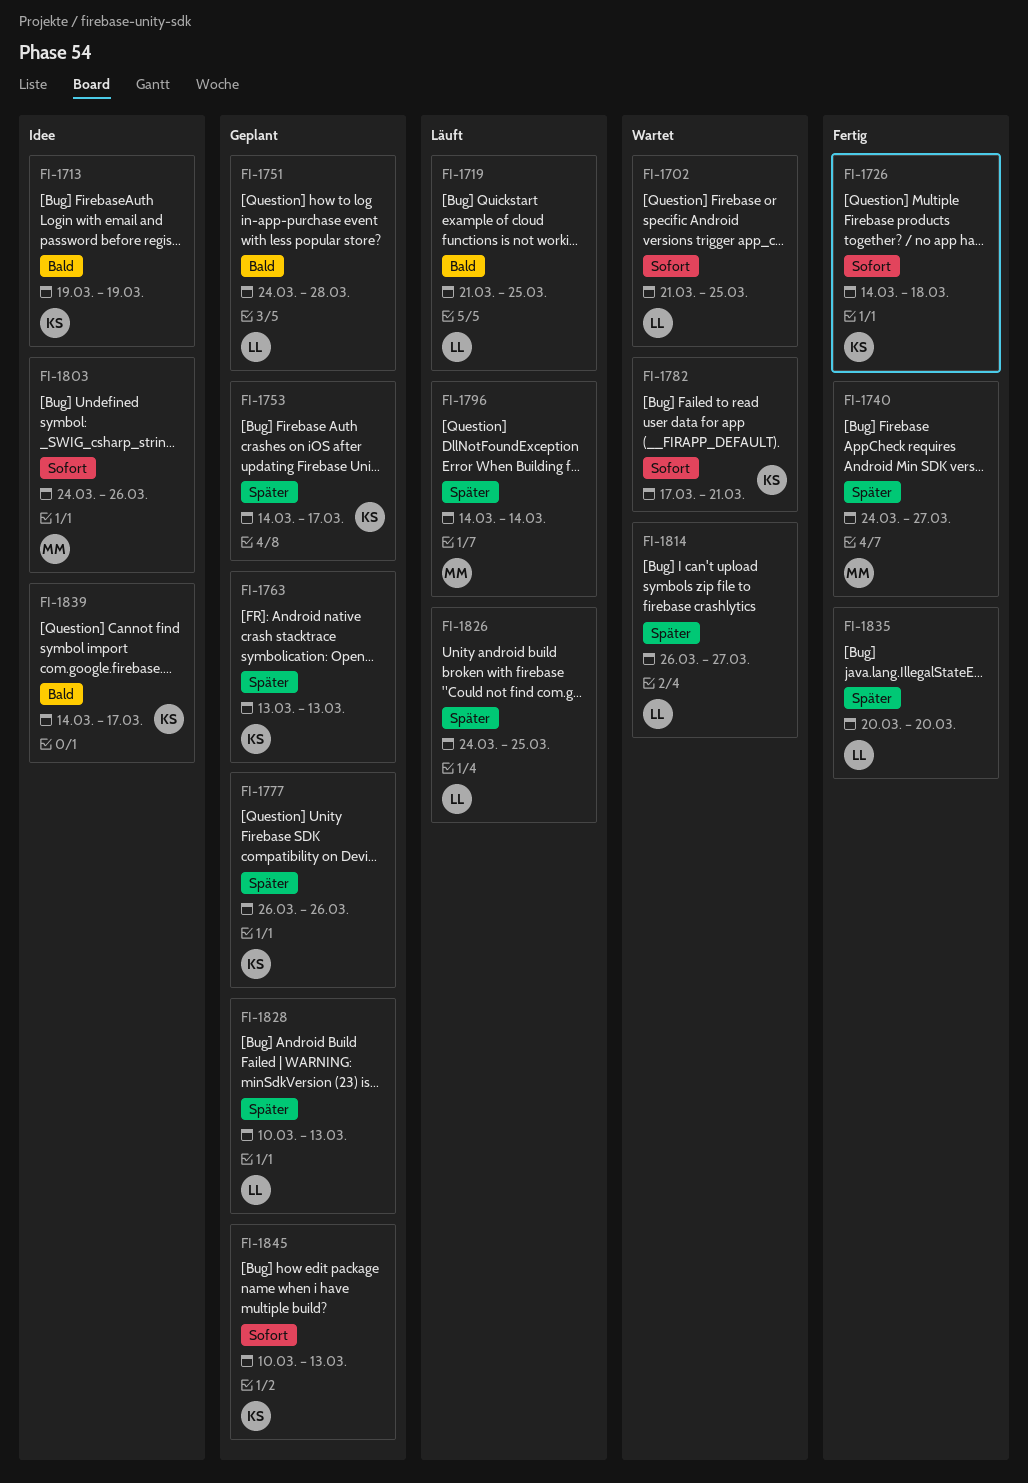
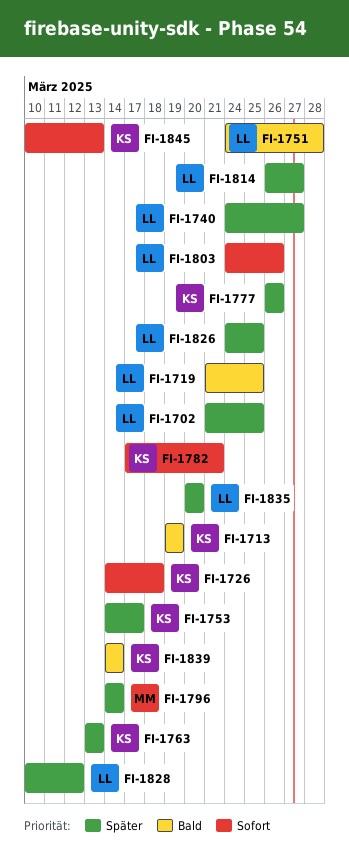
FI-1702, priority: Sofort -> Später
FI-1740, owner: MM -> LL
FI-1803, owner: MM -> LL
FI-1828, due: Mar 13 -> Mar 12
FI-1839, due: Mar 17 -> Mar 14

